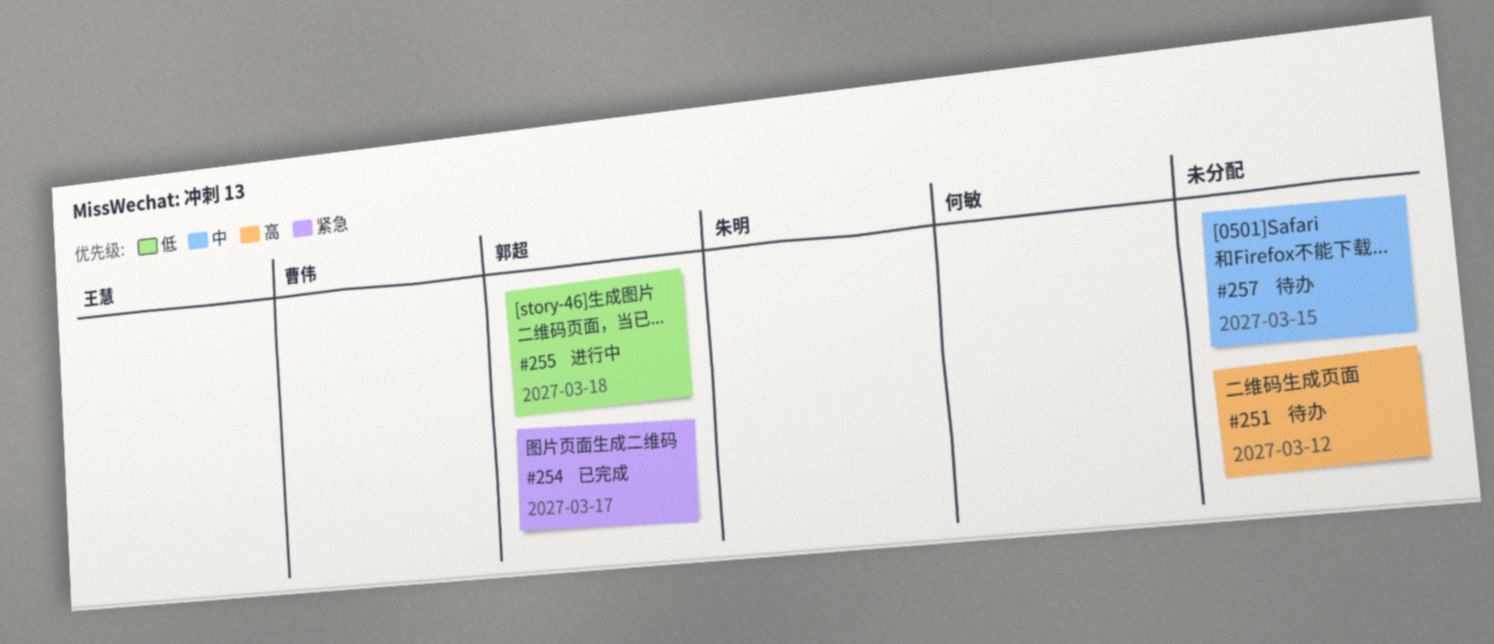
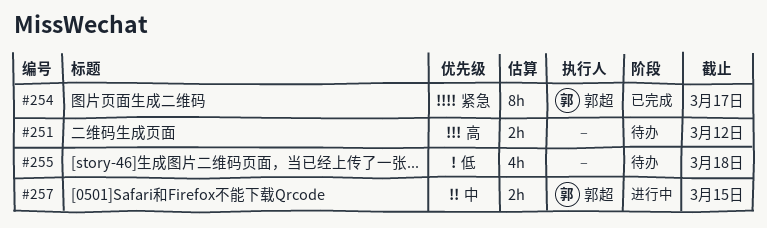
#255, status: 进行中 -> 待办
#255, owner: 郭超 -> none
#257, status: 待办 -> 进行中
#257, owner: none -> 郭超

